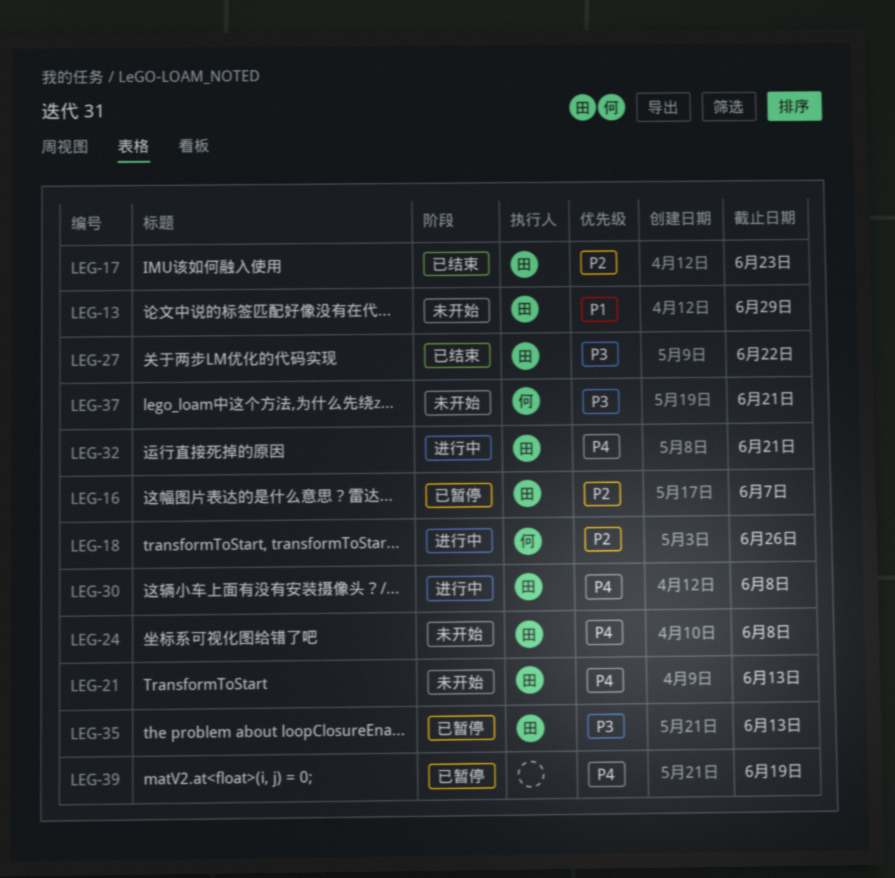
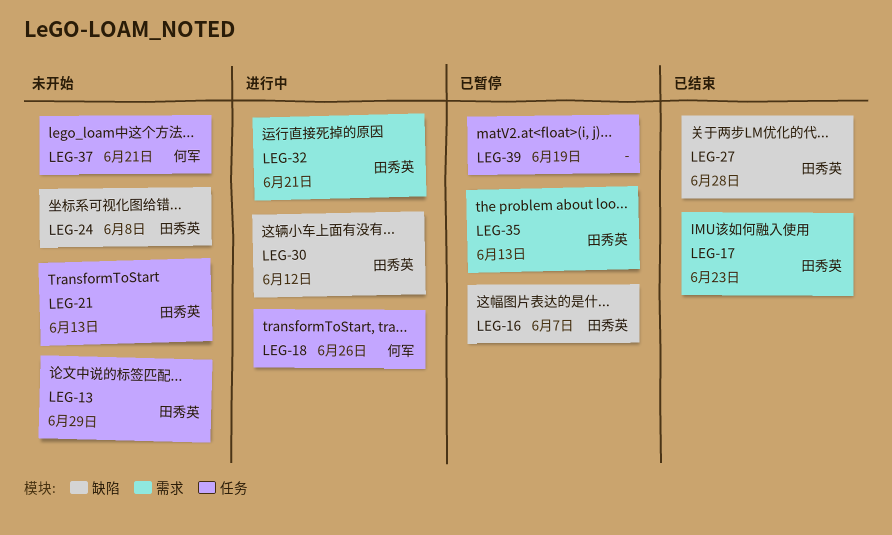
LEG-27, due: Jun 22 -> Jun 28
LEG-30, due: Jun 8 -> Jun 12

